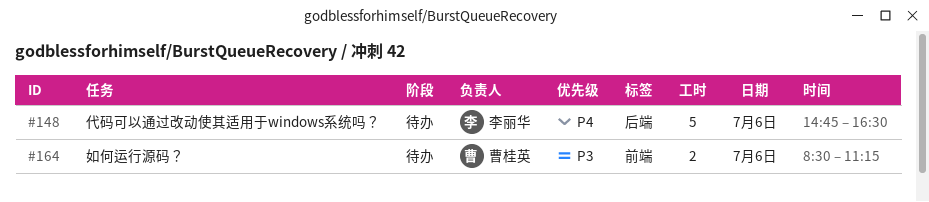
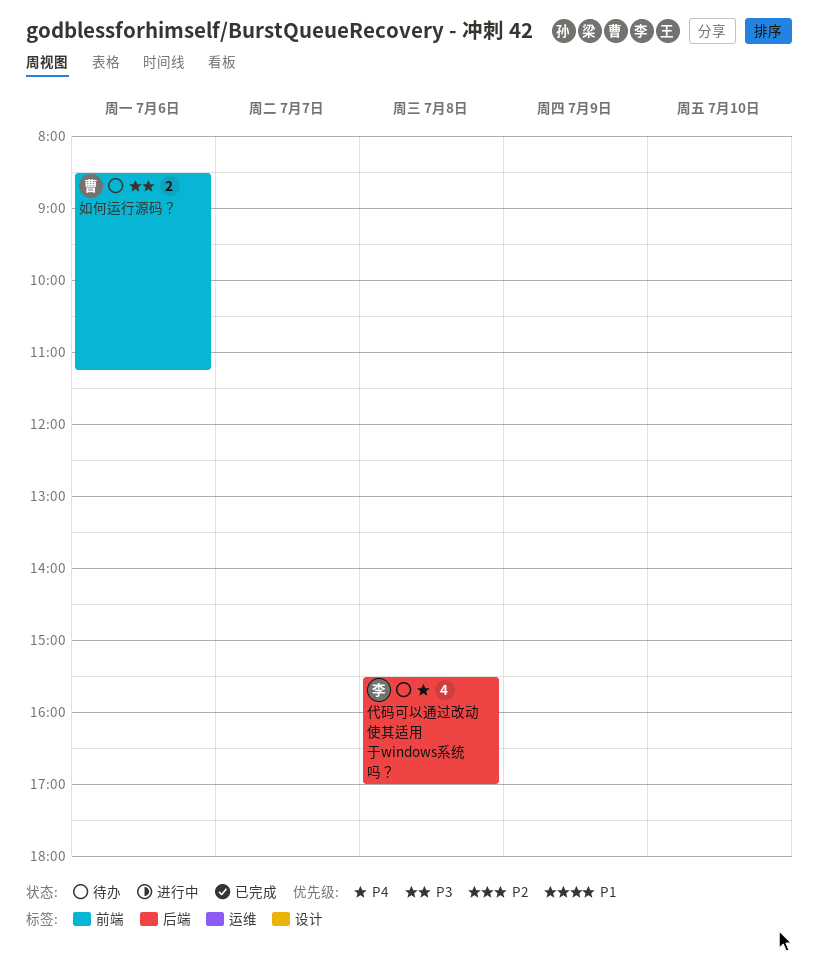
代码可以通过改动使其适用于windows系统吗？, estimate: 5 -> 4
代码可以通过改动使其适用于windows系统吗？, day: Jul 6 -> Jul 8
代码可以通过改动使其适用于windows系统吗？, begins: 14:45 -> 15:30
代码可以通过改动使其适用于windows系统吗？, ends: 16:30 -> 17:00

